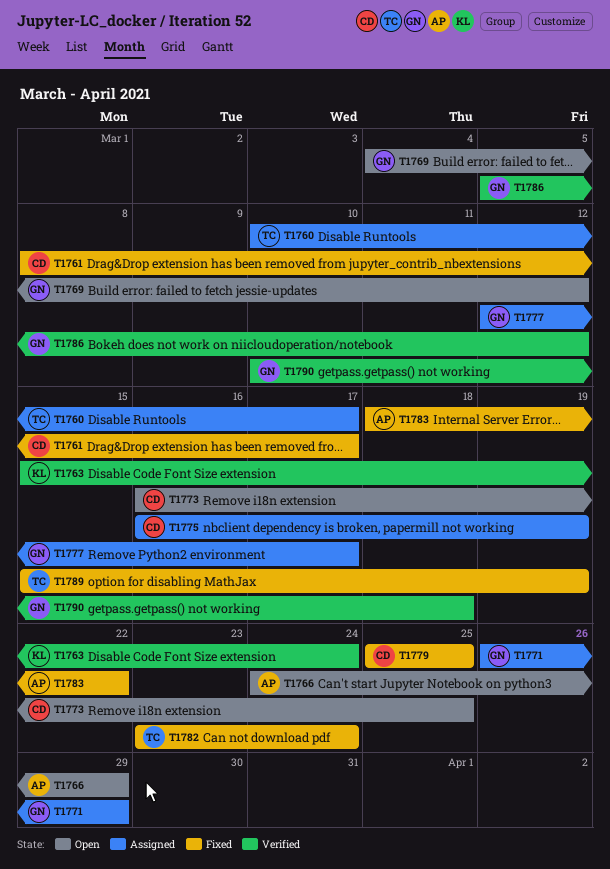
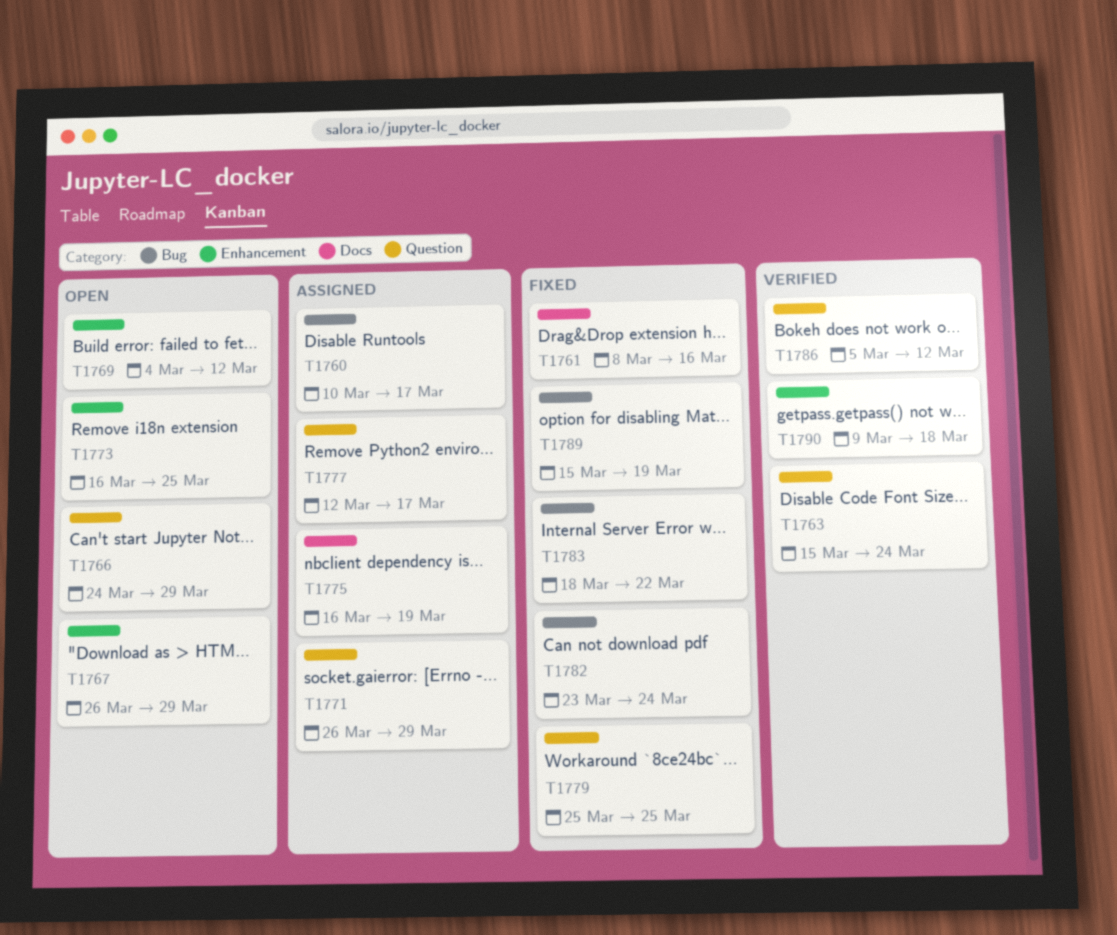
T1761, due: Mar 17 -> Mar 16
T1767: none -> present
T1790, start: Mar 10 -> Mar 9

